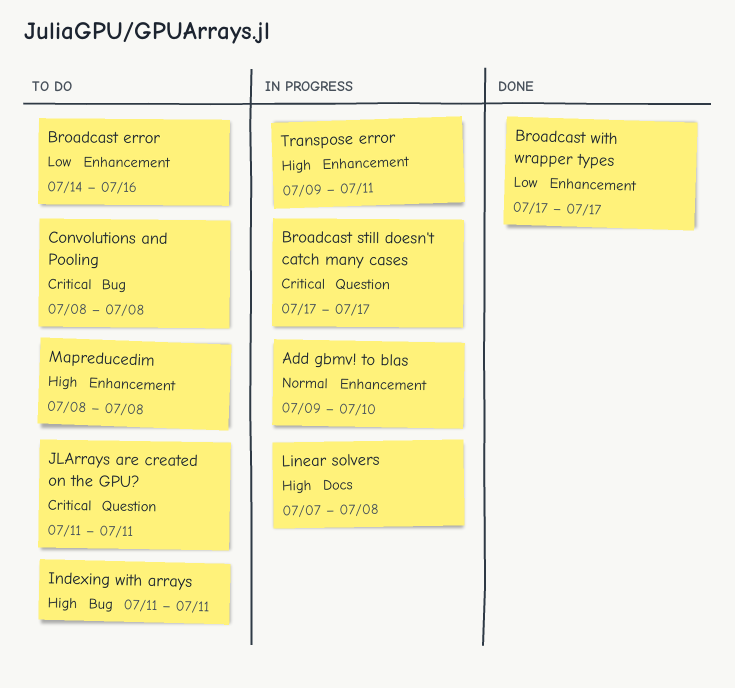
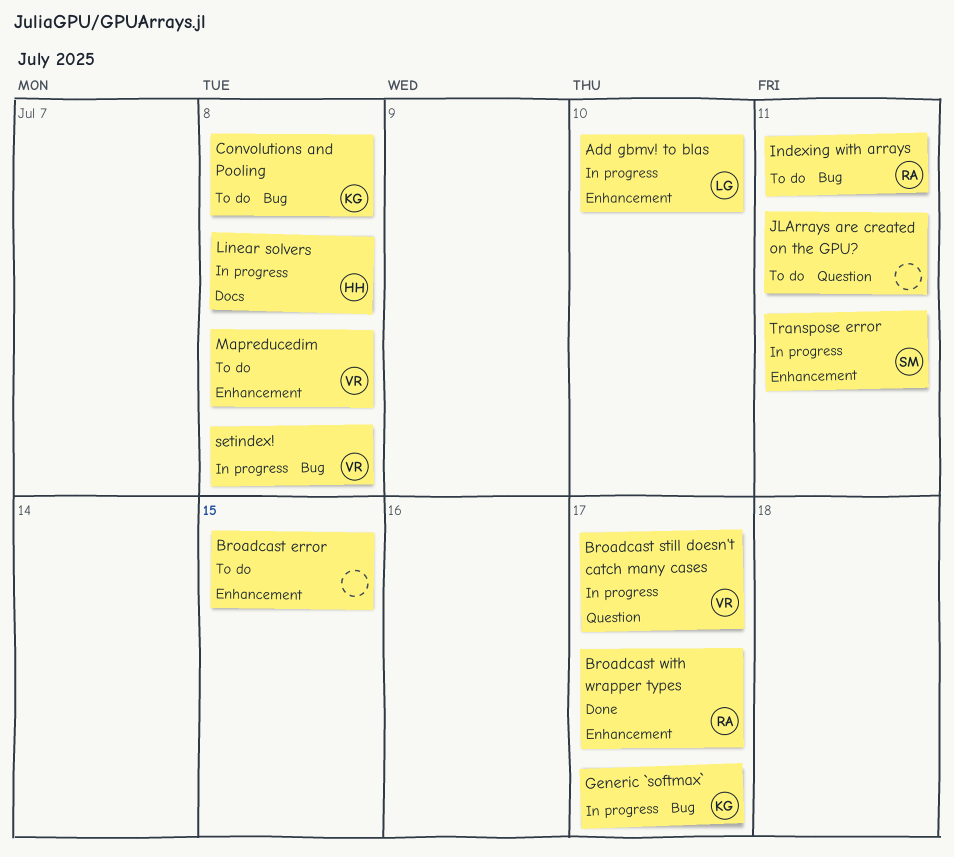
Broadcast error, due: Jul 16 -> Jul 15
Generic `softmax`: none -> present
setindex!: none -> present

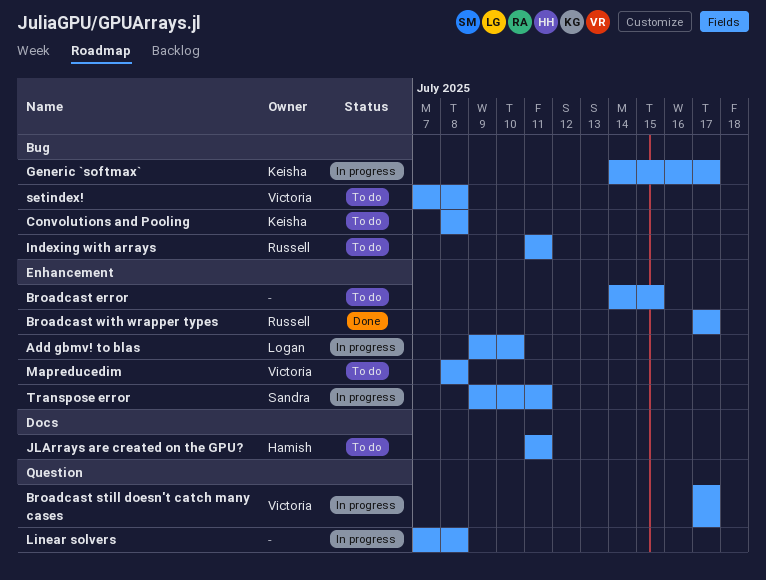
JLArrays are created on the GPU?, owner: none -> Hamish
JLArrays are created on the GPU?, label: Question -> Docs
Linear solvers, owner: Hamish -> none
Linear solvers, label: Docs -> Question
setindex!, status: In progress -> To do

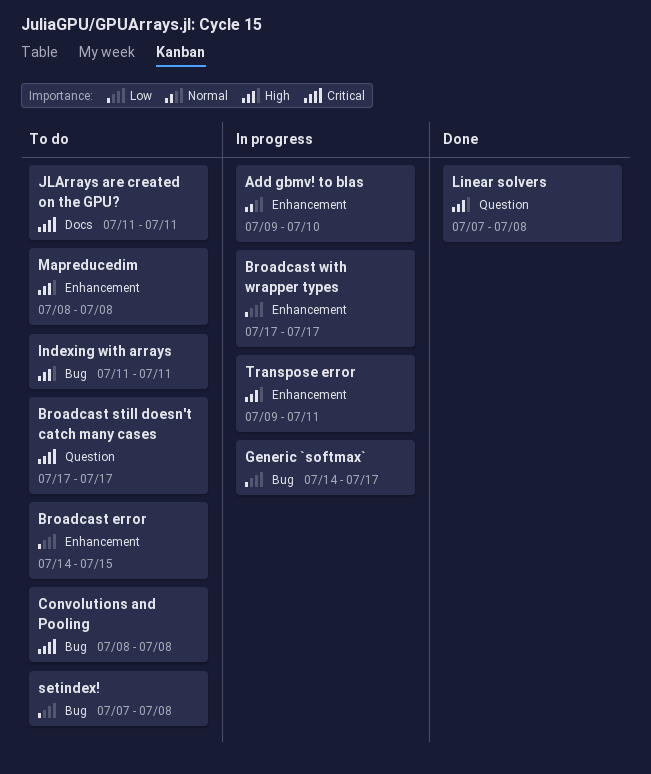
Broadcast still doesn't catch many cases, status: In progress -> To do
Broadcast with wrapper types, status: Done -> In progress
Linear solvers, status: In progress -> Done

